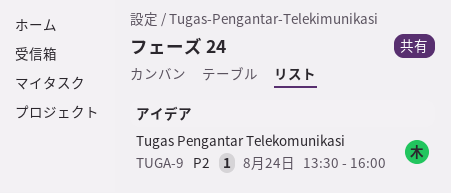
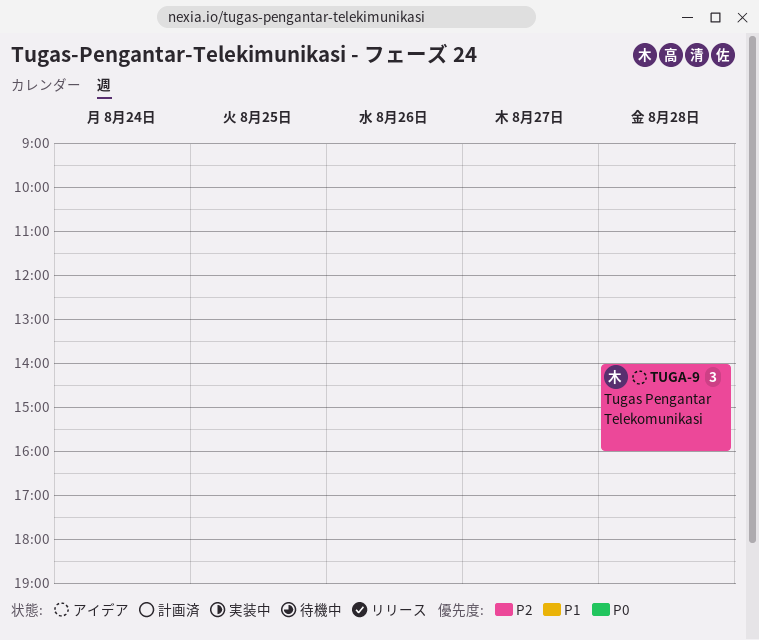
TUGA-9, estimate: 1 -> 3
TUGA-9, day: Aug 24 -> Aug 28
TUGA-9, begins: 13:30 -> 14:00

